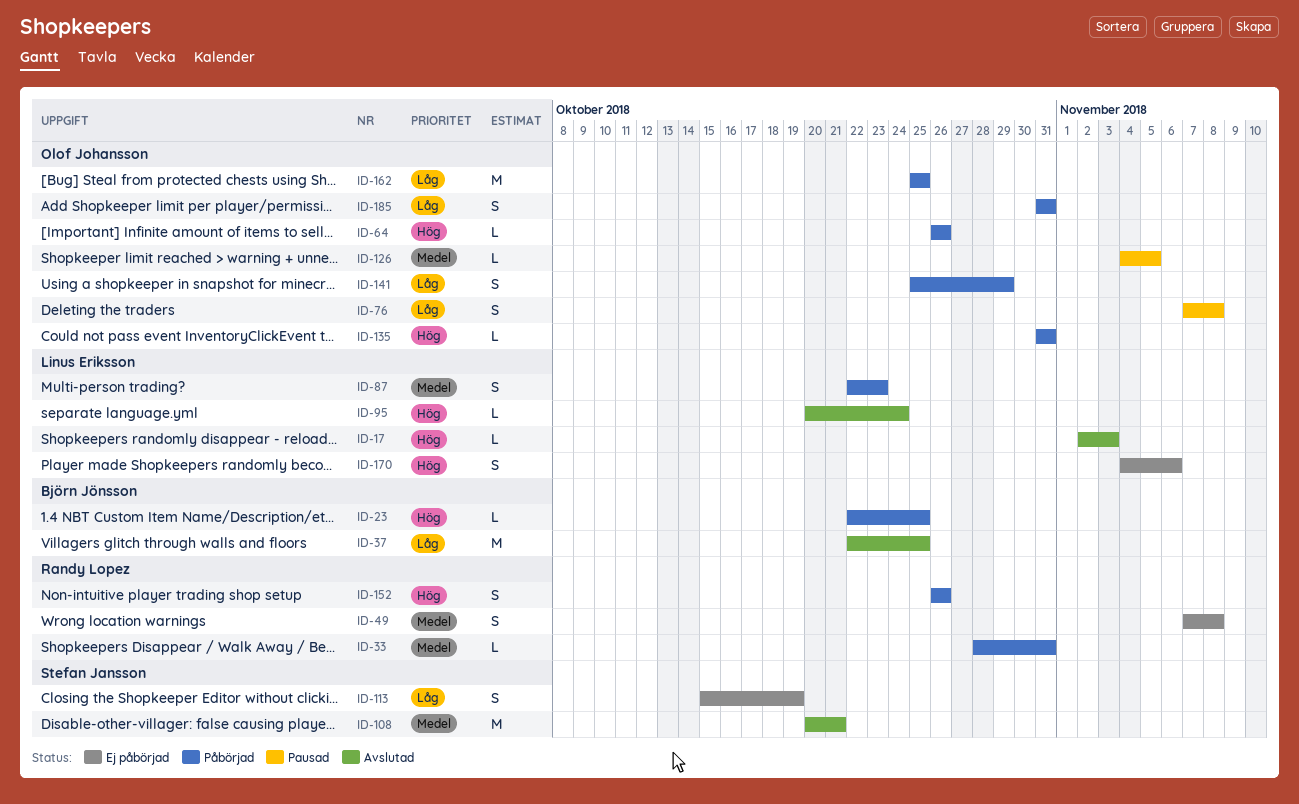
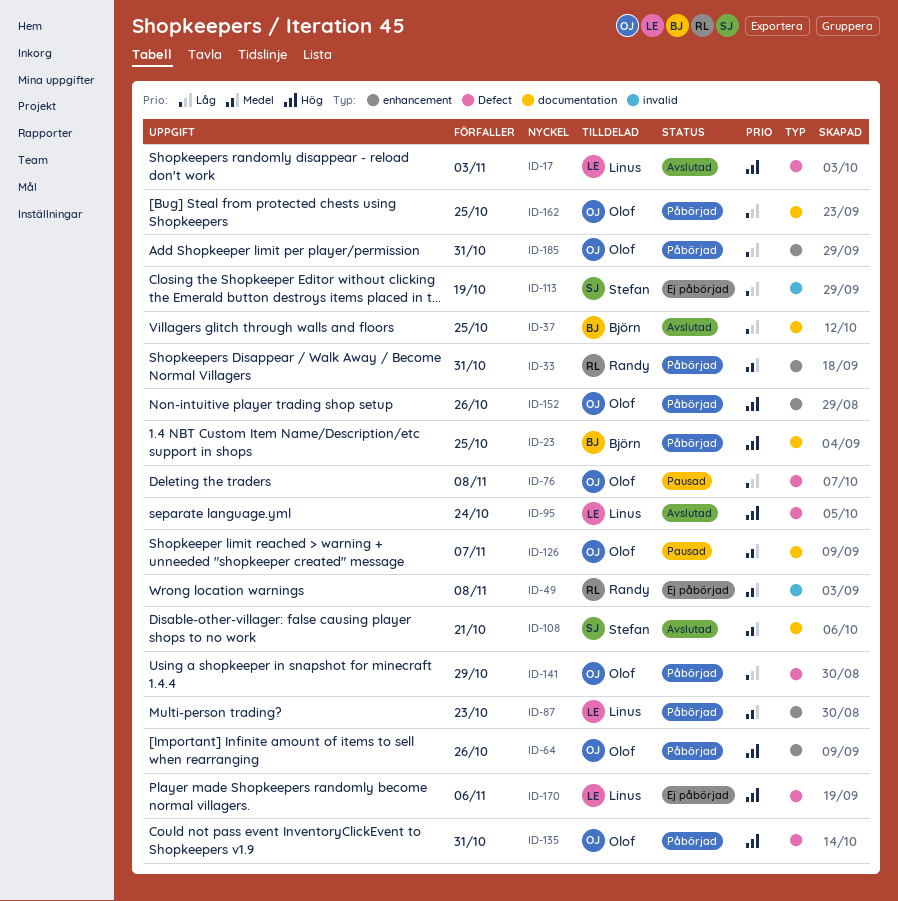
ID-126, due: Nov 5 -> Nov 7
ID-152, owner: Randy Lopez -> Olof Johansson

